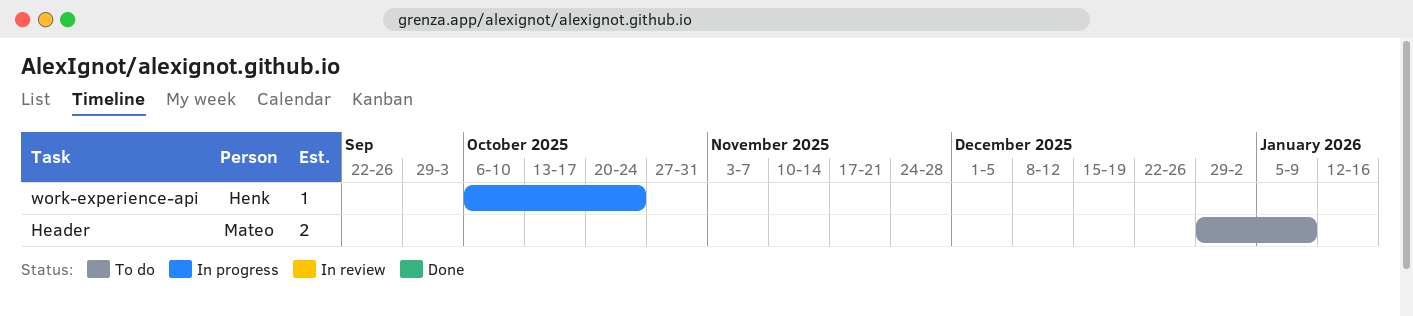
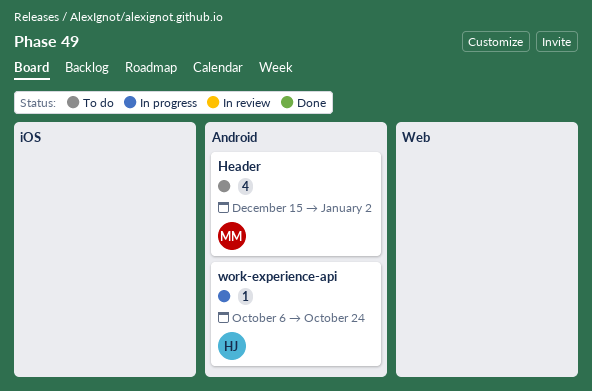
Header, estimate: 2 -> 4
Header, start: Dec 29 -> Dec 15
Header, due: Jan 9 -> Jan 2

